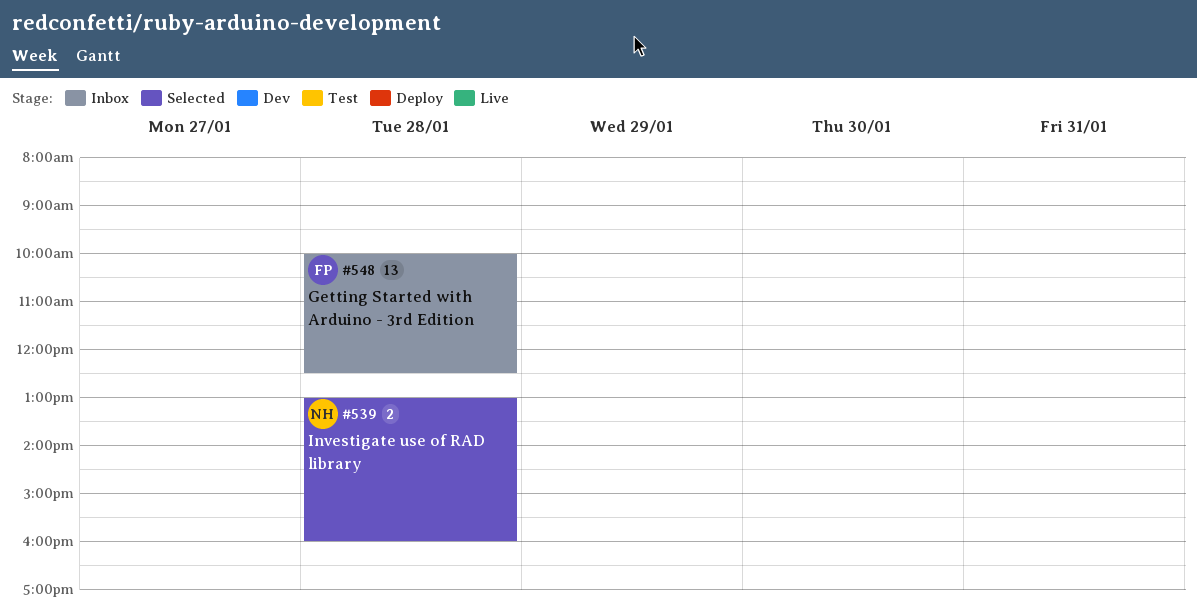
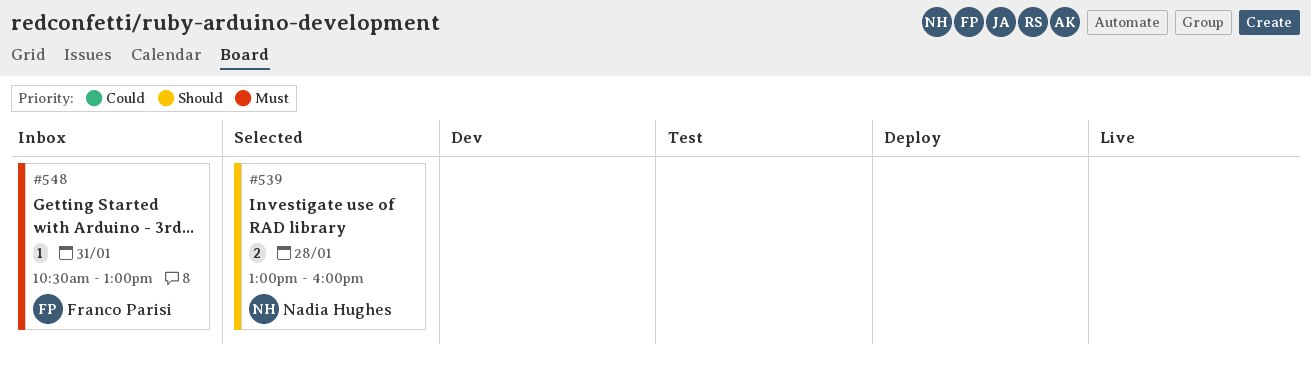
#548, estimate: 13 -> 1
#548, day: Jan 28 -> Jan 31
#548, begins: 10:00 -> 10:30
#548, ends: 12:30 -> 13:00

